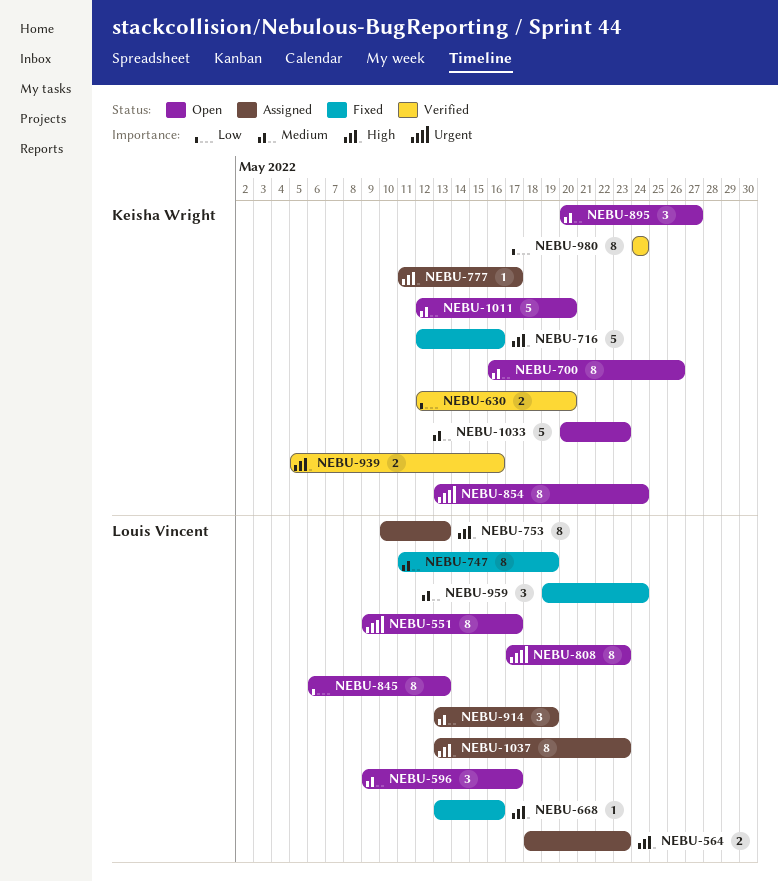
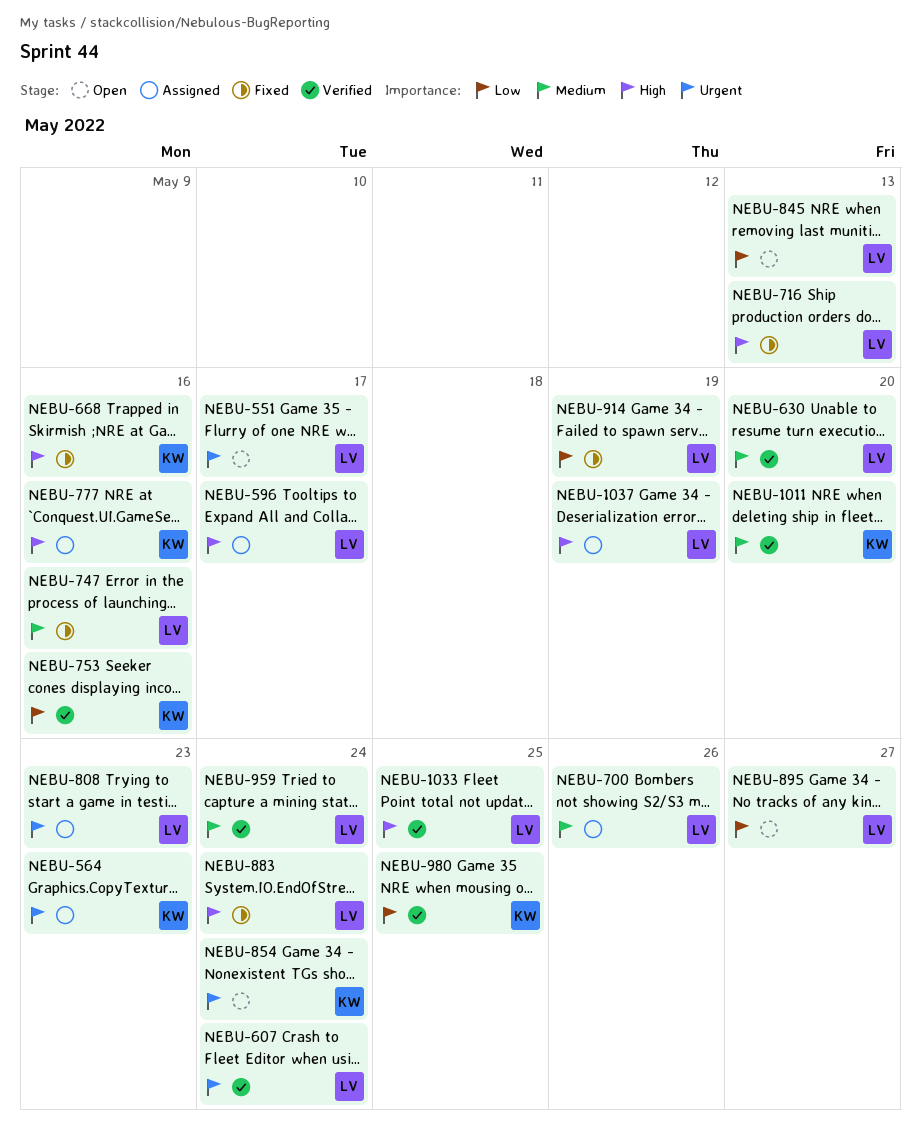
NEBU-564, owner: Louis Vincent -> Keisha Wright
NEBU-564, priority: High -> Urgent
NEBU-596, status: Open -> Assigned
NEBU-596, priority: Medium -> High
NEBU-607: none -> present
NEBU-630, owner: Keisha Wright -> Louis Vincent
NEBU-630, priority: Low -> Medium
NEBU-668, owner: Louis Vincent -> Keisha Wright
NEBU-700, status: Open -> Assigned
NEBU-700, owner: Keisha Wright -> Louis Vincent
NEBU-716, owner: Keisha Wright -> Louis Vincent
NEBU-716, due: May 16 -> May 13
NEBU-747, due: May 19 -> May 16
NEBU-753, status: Assigned -> Verified
NEBU-753, owner: Louis Vincent -> Keisha Wright
NEBU-753, priority: High -> Low
NEBU-753, due: May 13 -> May 16
NEBU-777, due: May 17 -> May 16
NEBU-808, status: Open -> Assigned
NEBU-883: none -> present
NEBU-895, owner: Keisha Wright -> Louis Vincent
NEBU-895, priority: Medium -> Low
NEBU-914, status: Assigned -> Fixed
NEBU-914, priority: Medium -> Low
NEBU-939: present -> none
NEBU-959, status: Fixed -> Verified
NEBU-980, due: May 24 -> May 25
NEBU-1011, status: Open -> Verified
NEBU-1033, status: Open -> Verified
NEBU-1033, owner: Keisha Wright -> Louis Vincent
NEBU-1033, priority: Medium -> High
NEBU-1033, due: May 23 -> May 25
NEBU-1037, due: May 23 -> May 19

